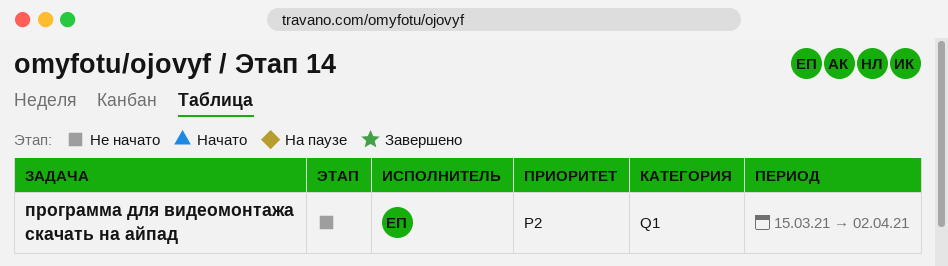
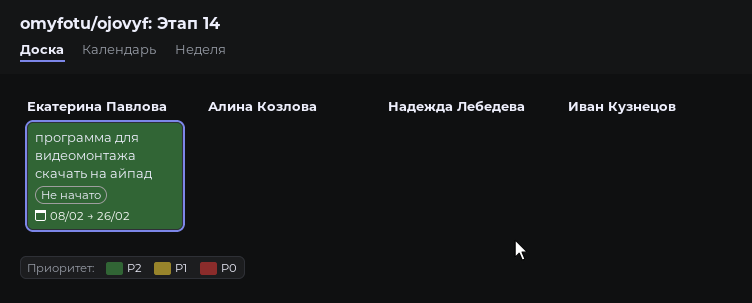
программа для видеомонтажа скачать на айпад, start: Mar 15 -> Feb 8
программа для видеомонтажа скачать на айпад, due: Apr 2 -> Feb 26

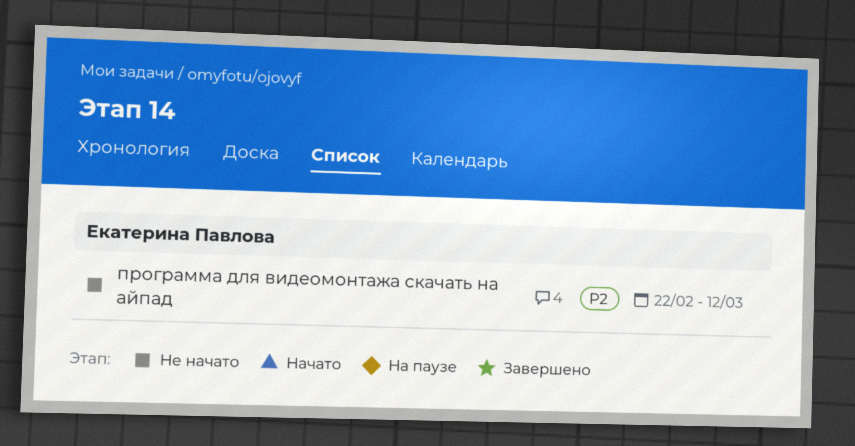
программа для видеомонтажа скачать на айпад, start: Feb 8 -> Feb 22
программа для видеомонтажа скачать на айпад, due: Feb 26 -> Mar 12

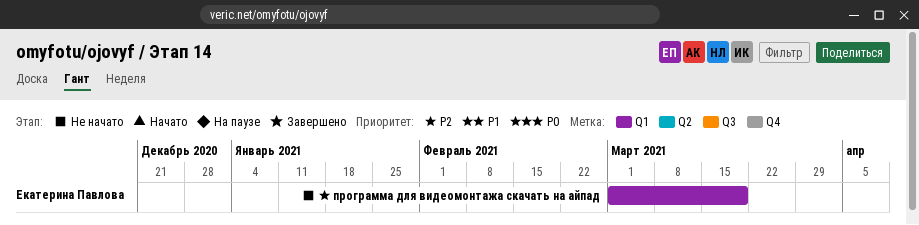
программа для видеомонтажа скачать на айпад, start: Feb 22 -> Mar 1
программа для видеомонтажа скачать на айпад, due: Mar 12 -> Mar 19

